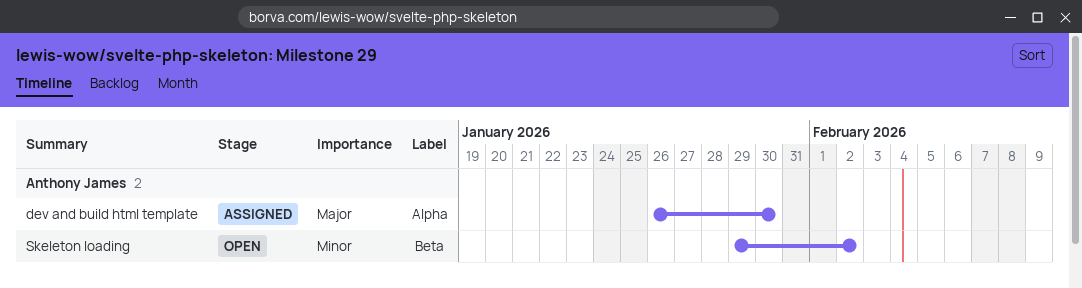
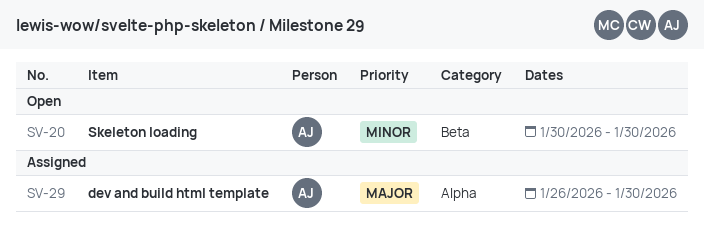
Skeleton loading, start: Jan 29 -> Jan 30
Skeleton loading, due: Feb 2 -> Jan 30

